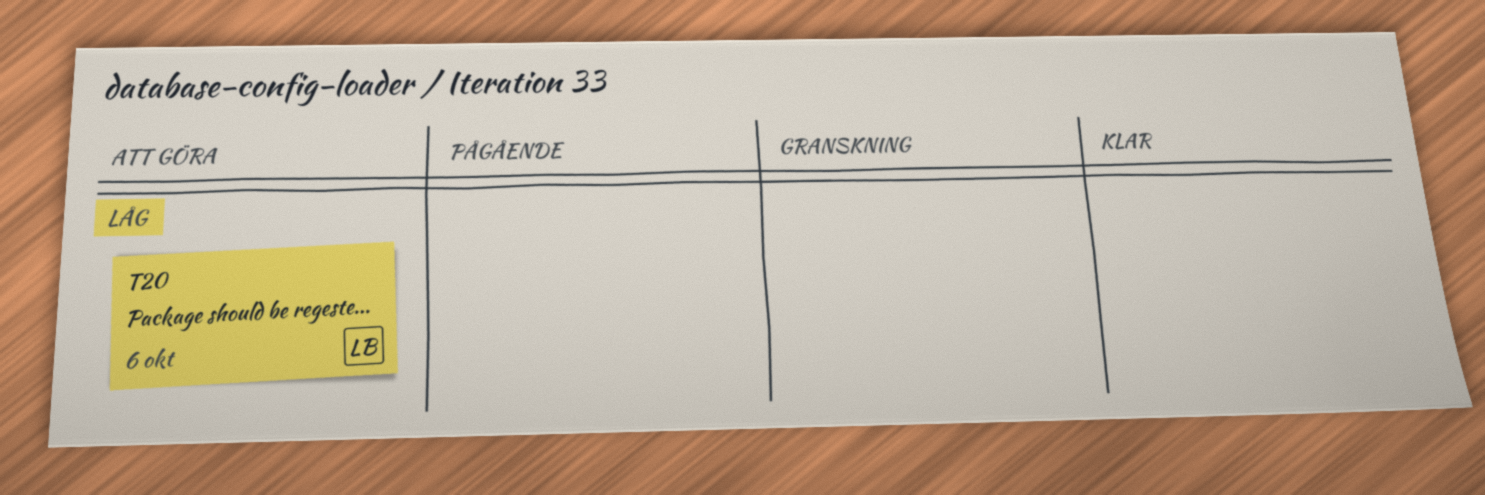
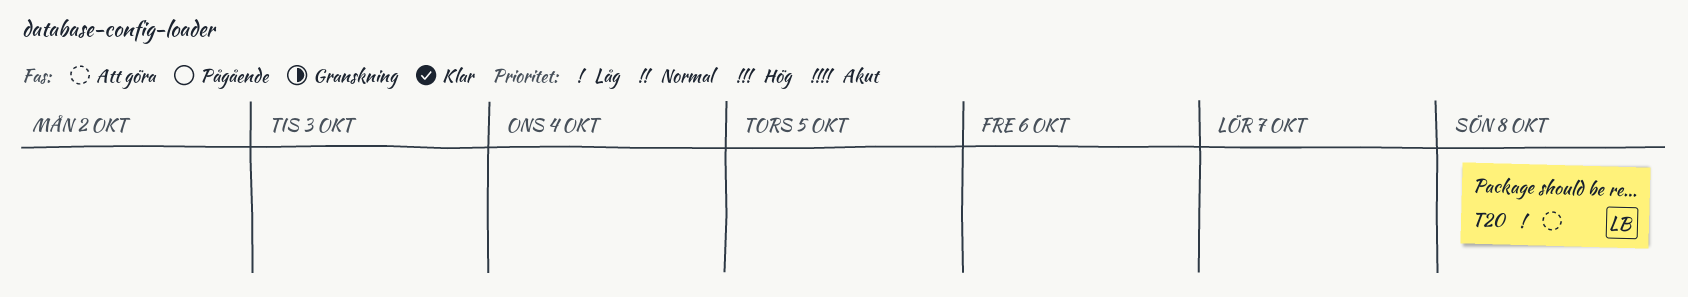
T20, due: Oct 6 -> Oct 8

